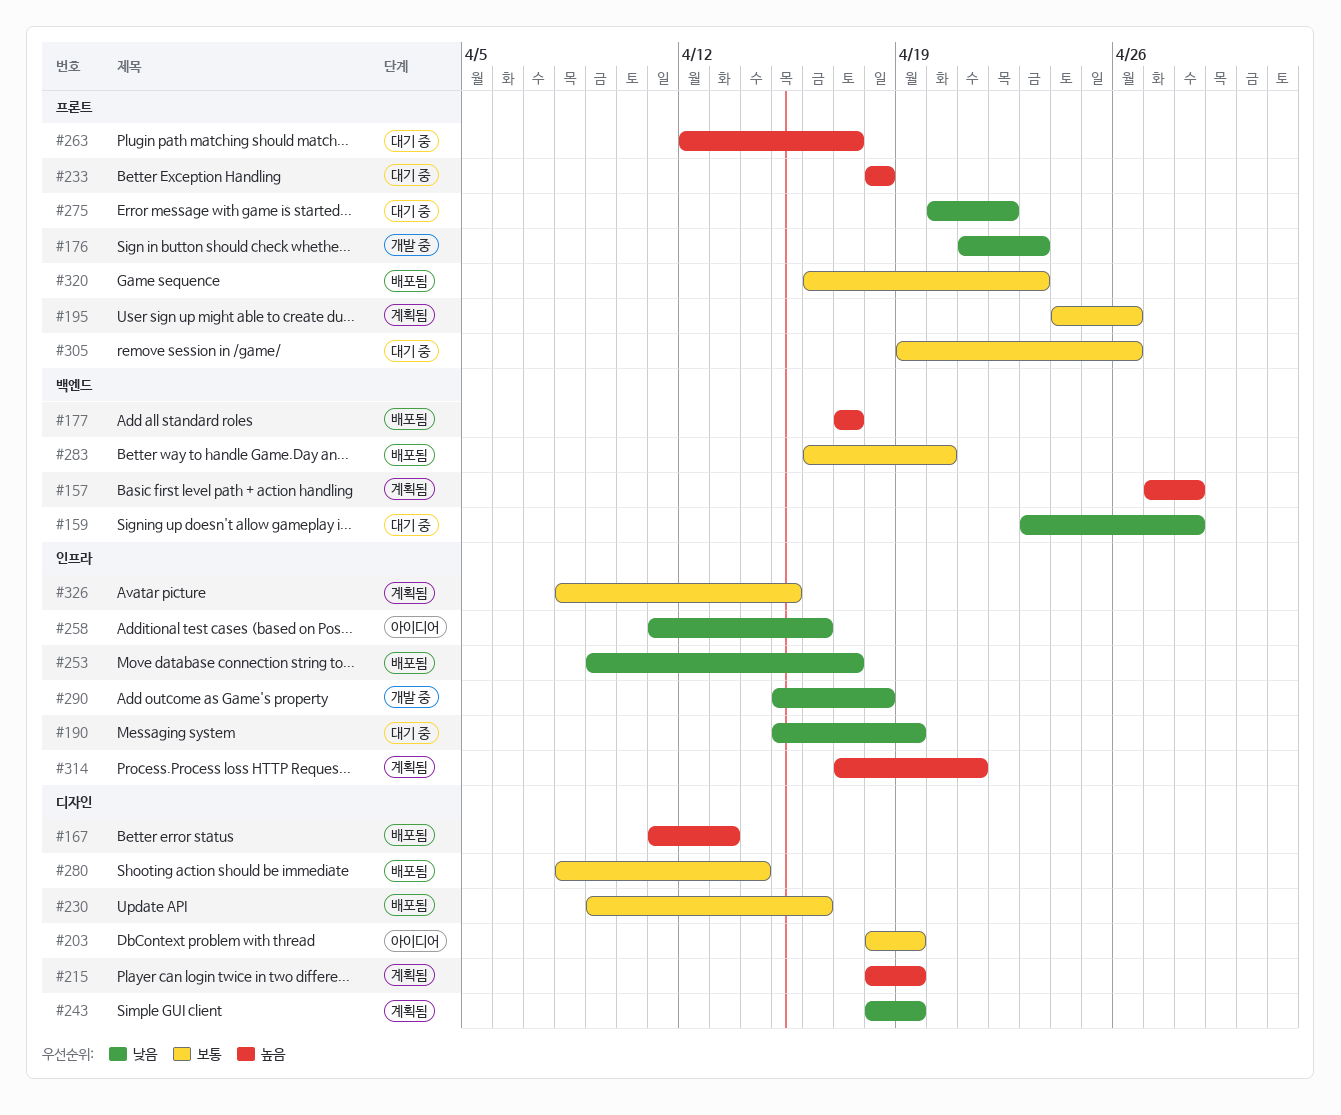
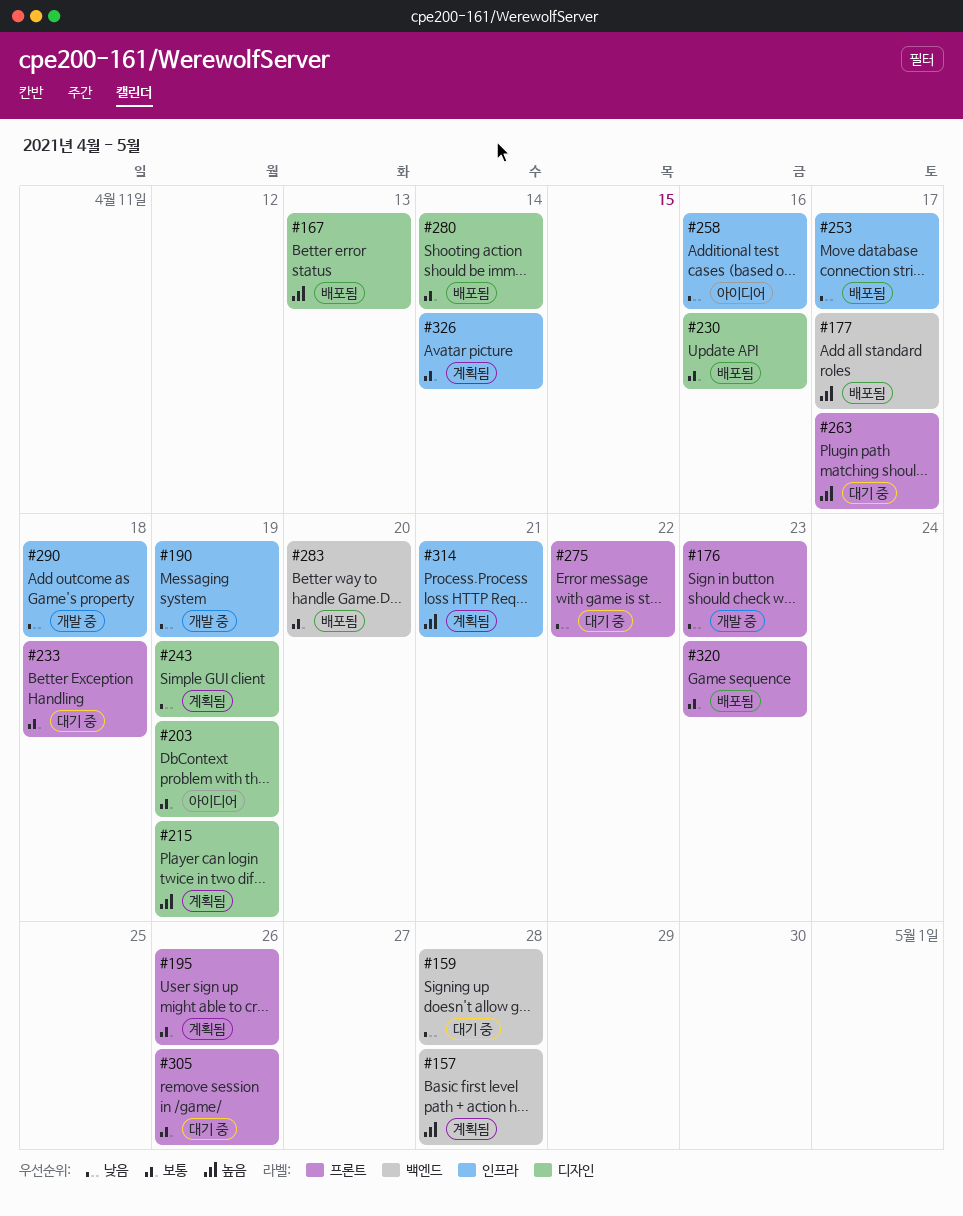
#190, status: 대기 중 -> 개발 중
#233, priority: 높음 -> 보통
#326, due: Apr 15 -> Apr 14

